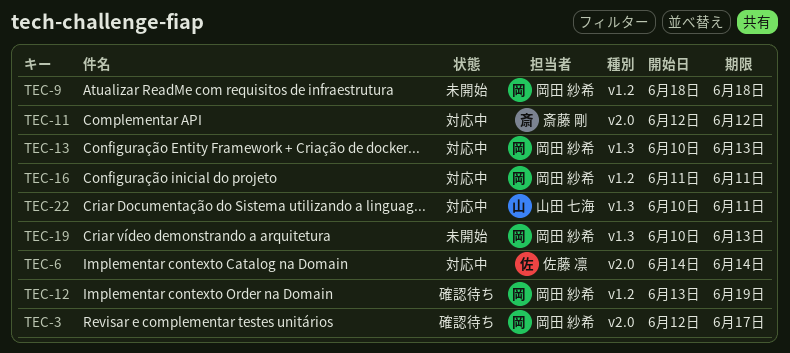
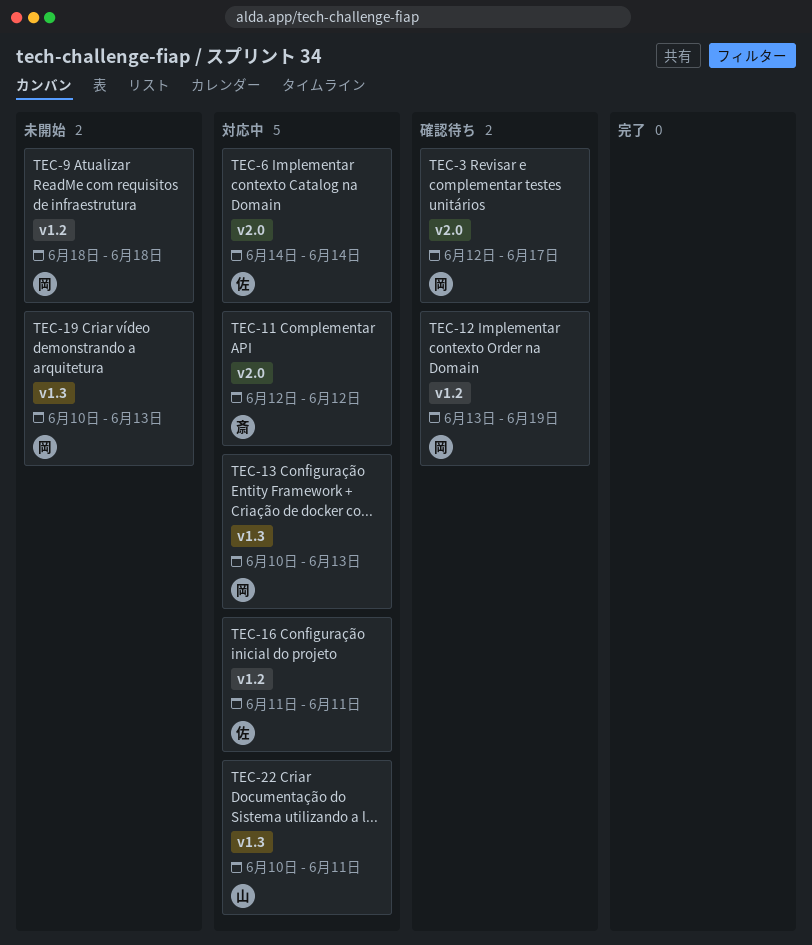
TEC-16, owner: 岡田 紗希 -> 佐藤 凛

